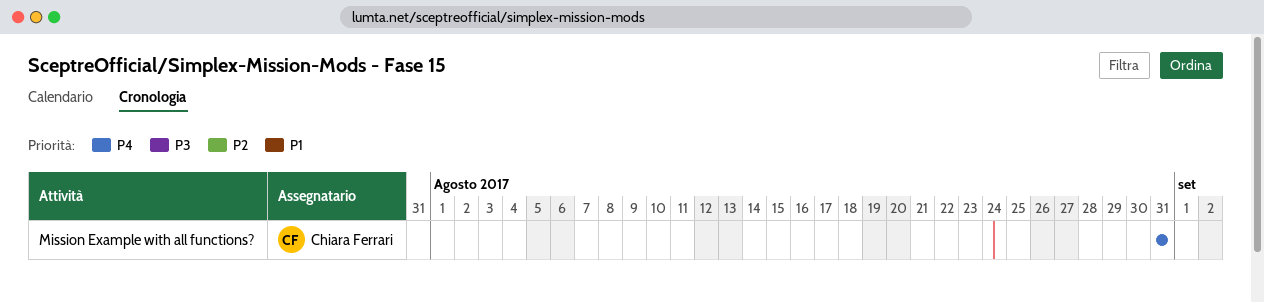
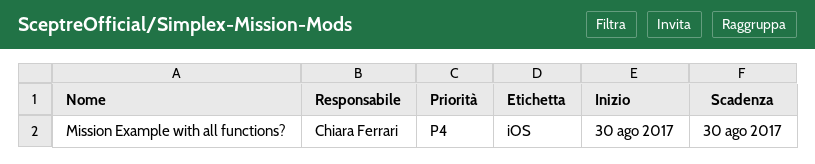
Mission Example with all functions?, start: Aug 31 -> Aug 30
Mission Example with all functions?, due: Aug 31 -> Aug 30

